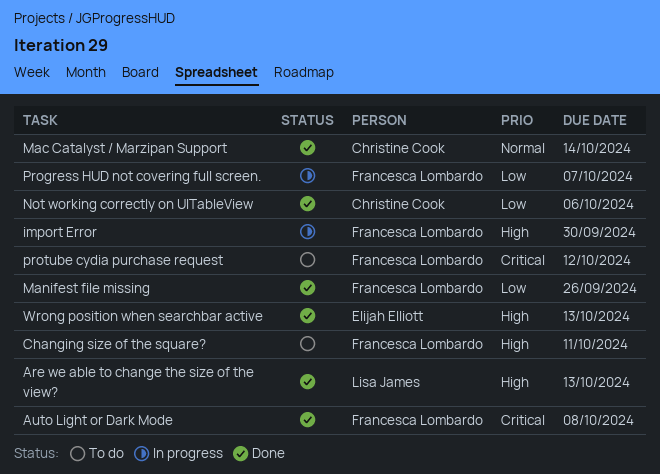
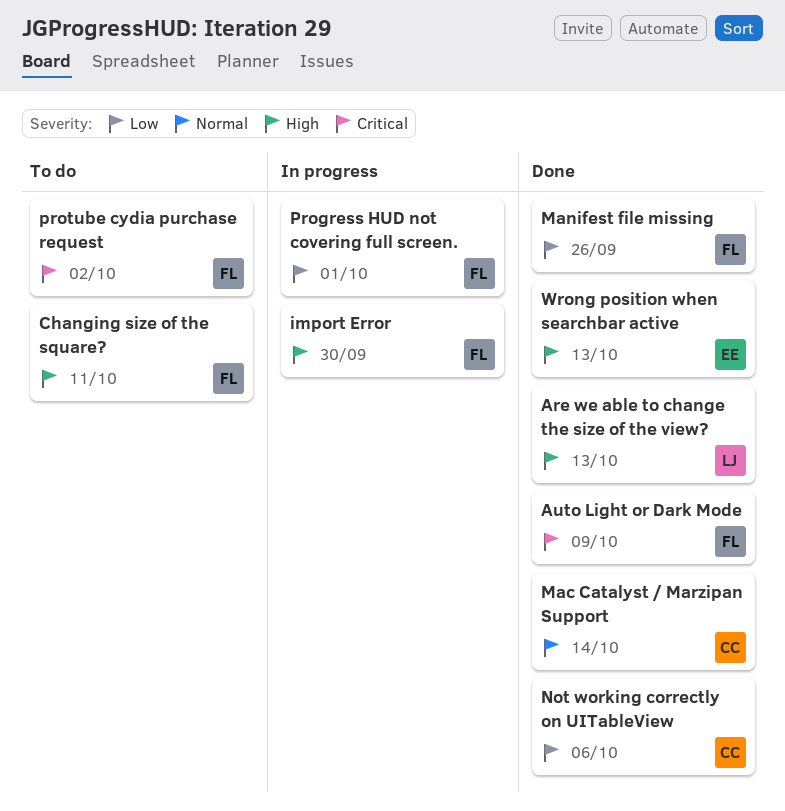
Auto Light or Dark Mode, due: Oct 8 -> Oct 9
Progress HUD not covering full screen., due: Oct 7 -> Oct 1
protube cydia purchase request, due: Oct 12 -> Oct 2

